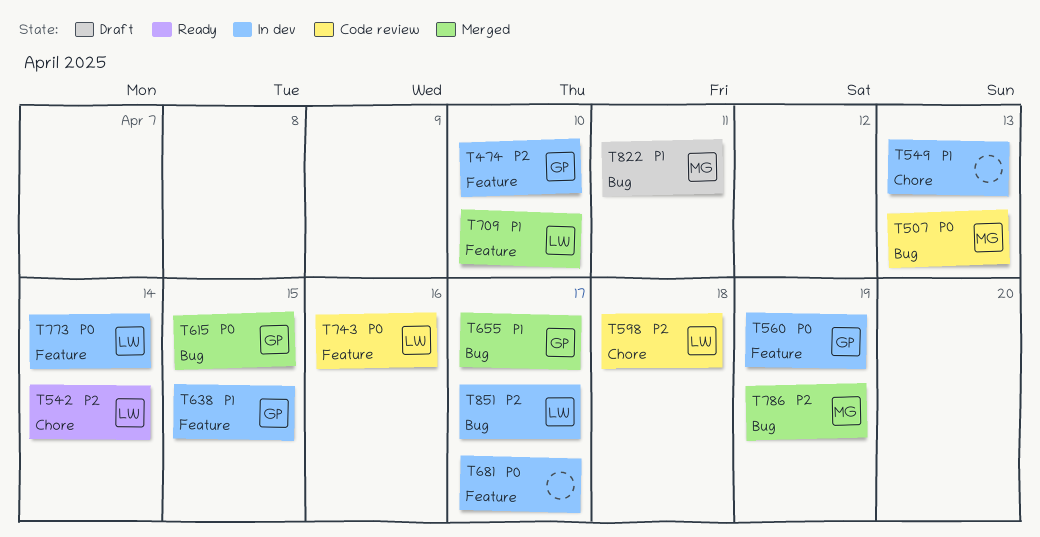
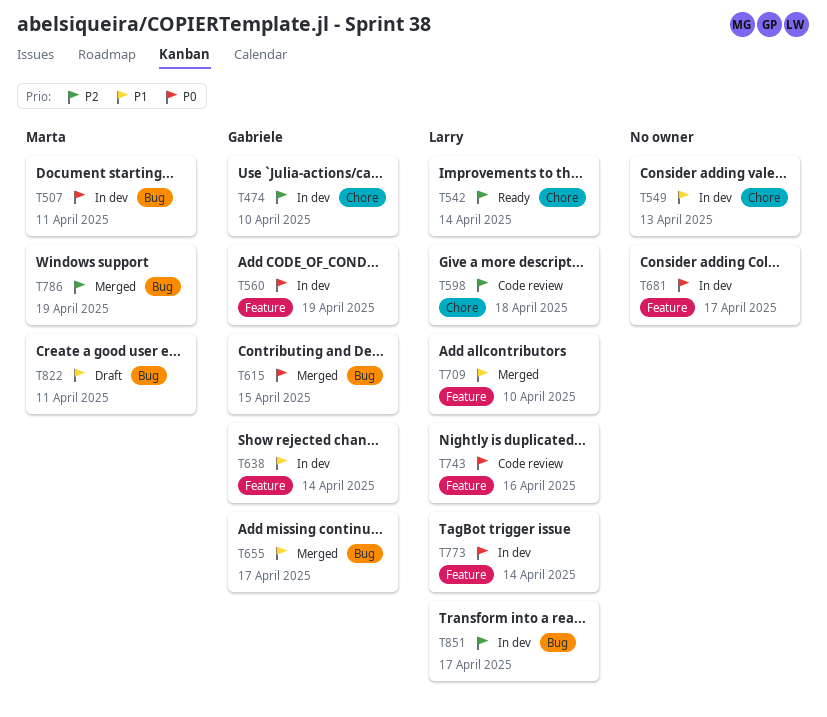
T474, label: Feature -> Chore
T507, status: Code review -> In dev
T507, due: Apr 13 -> Apr 11
T638, due: Apr 15 -> Apr 14

